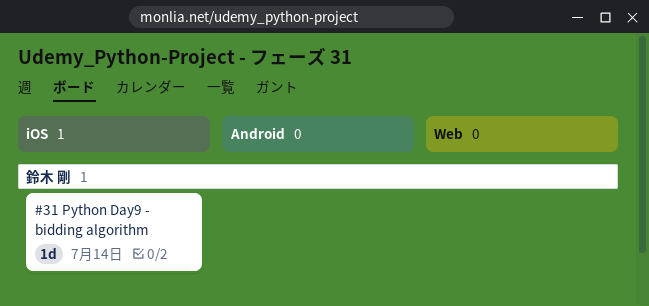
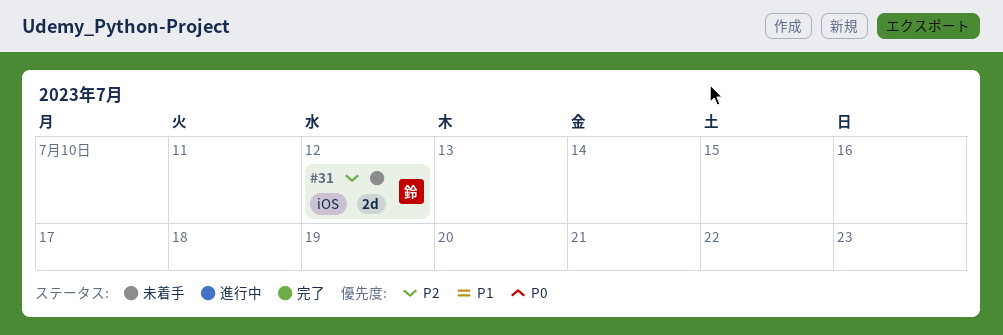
#31, estimate: 1d -> 2d
#31, due: Jul 14 -> Jul 12

